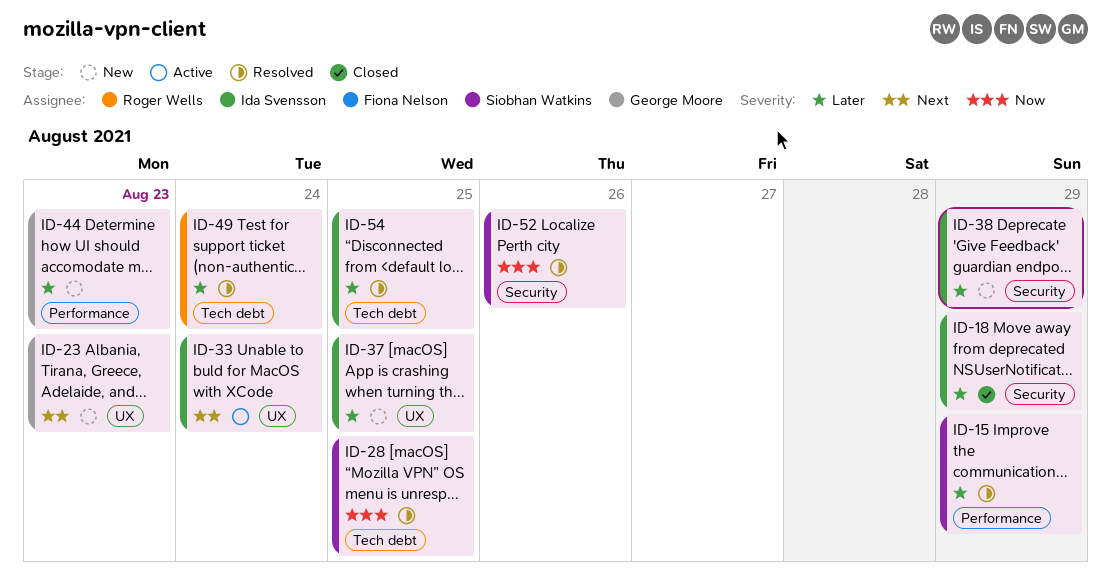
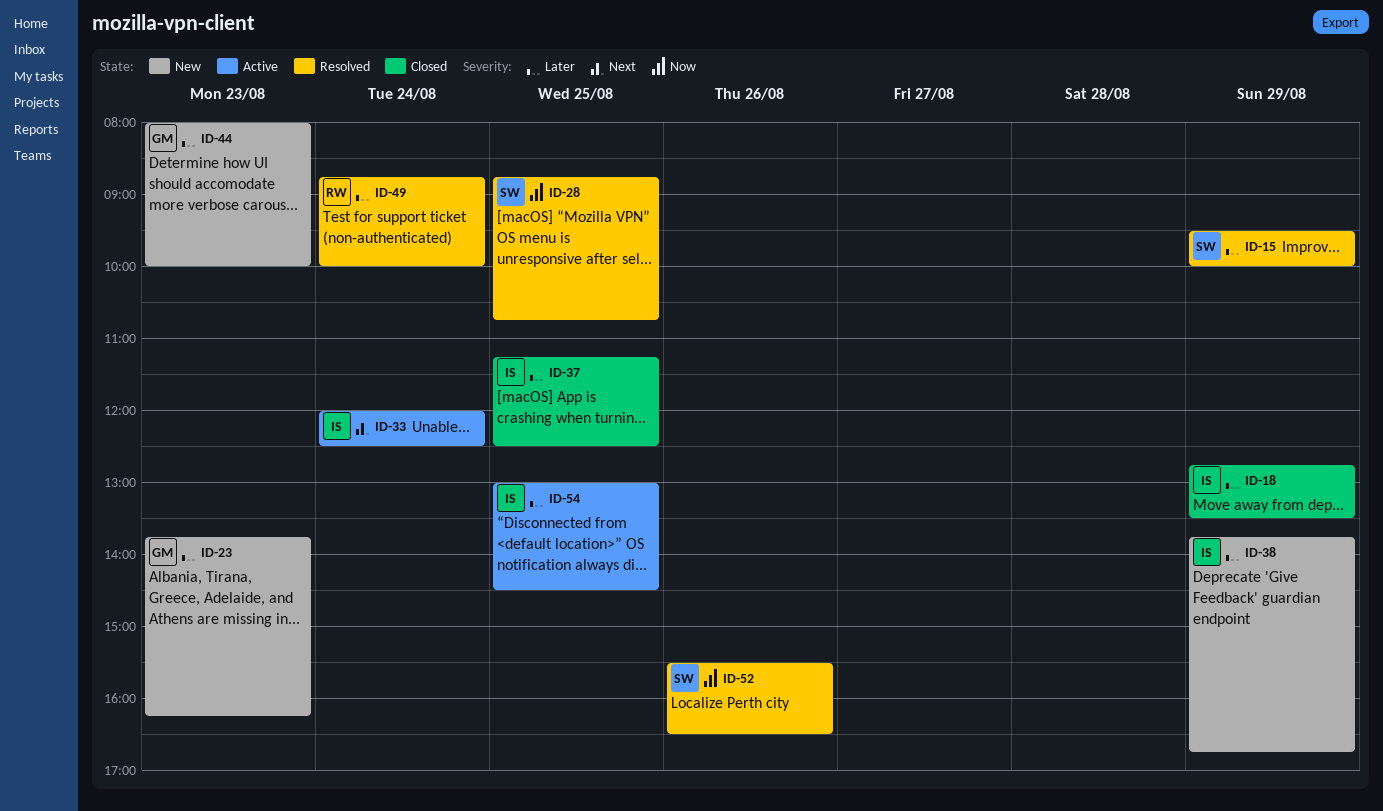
ID-23, priority: Next -> Later
ID-37, status: New -> Closed
ID-54, status: Resolved -> Active

